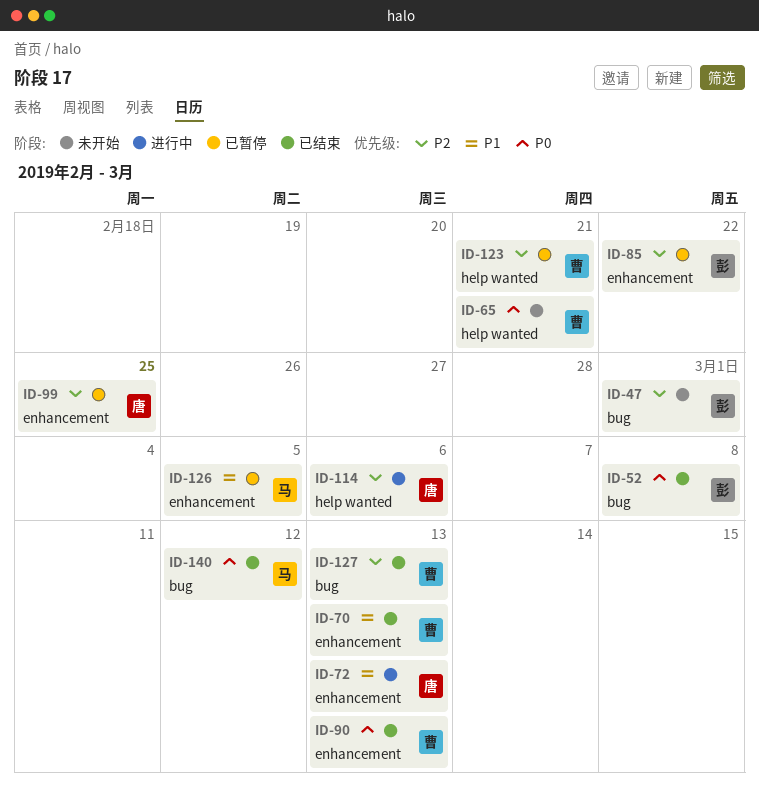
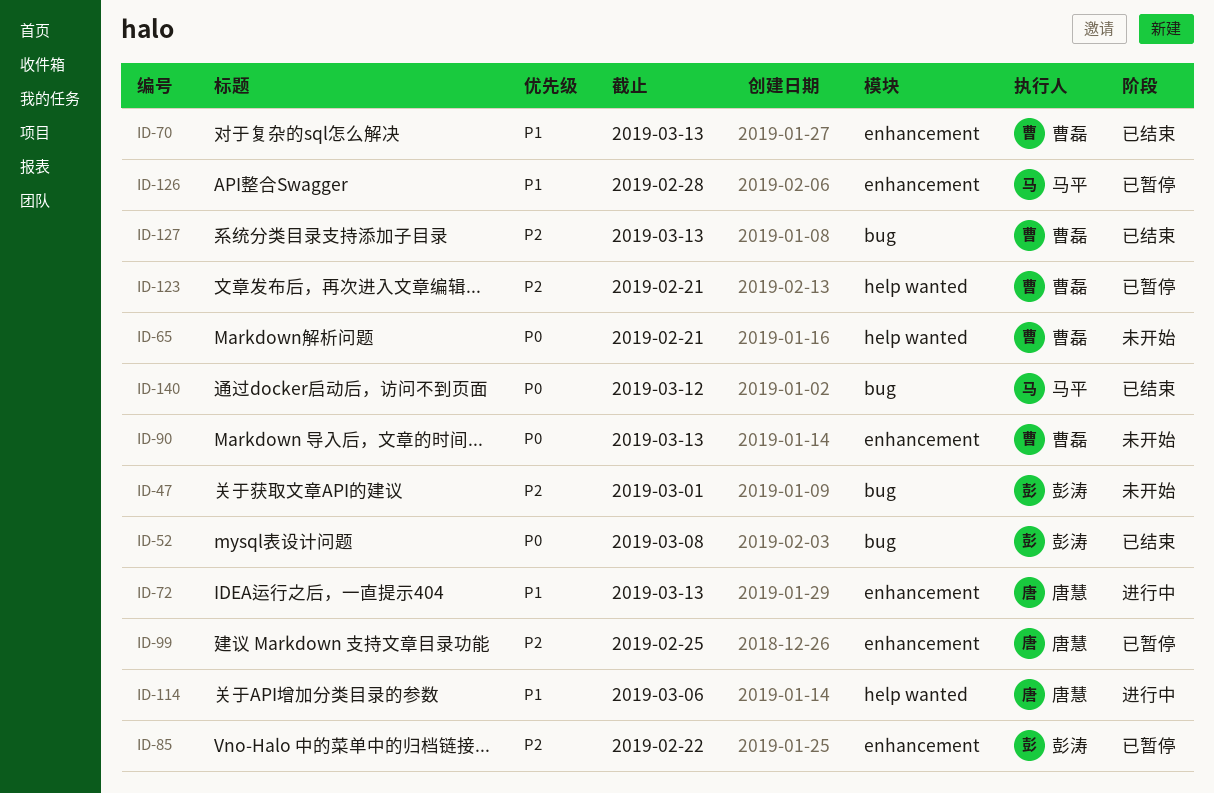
ID-90, status: 已结束 -> 未开始
ID-114, priority: P2 -> P1
ID-126, due: Mar 5 -> Feb 28

